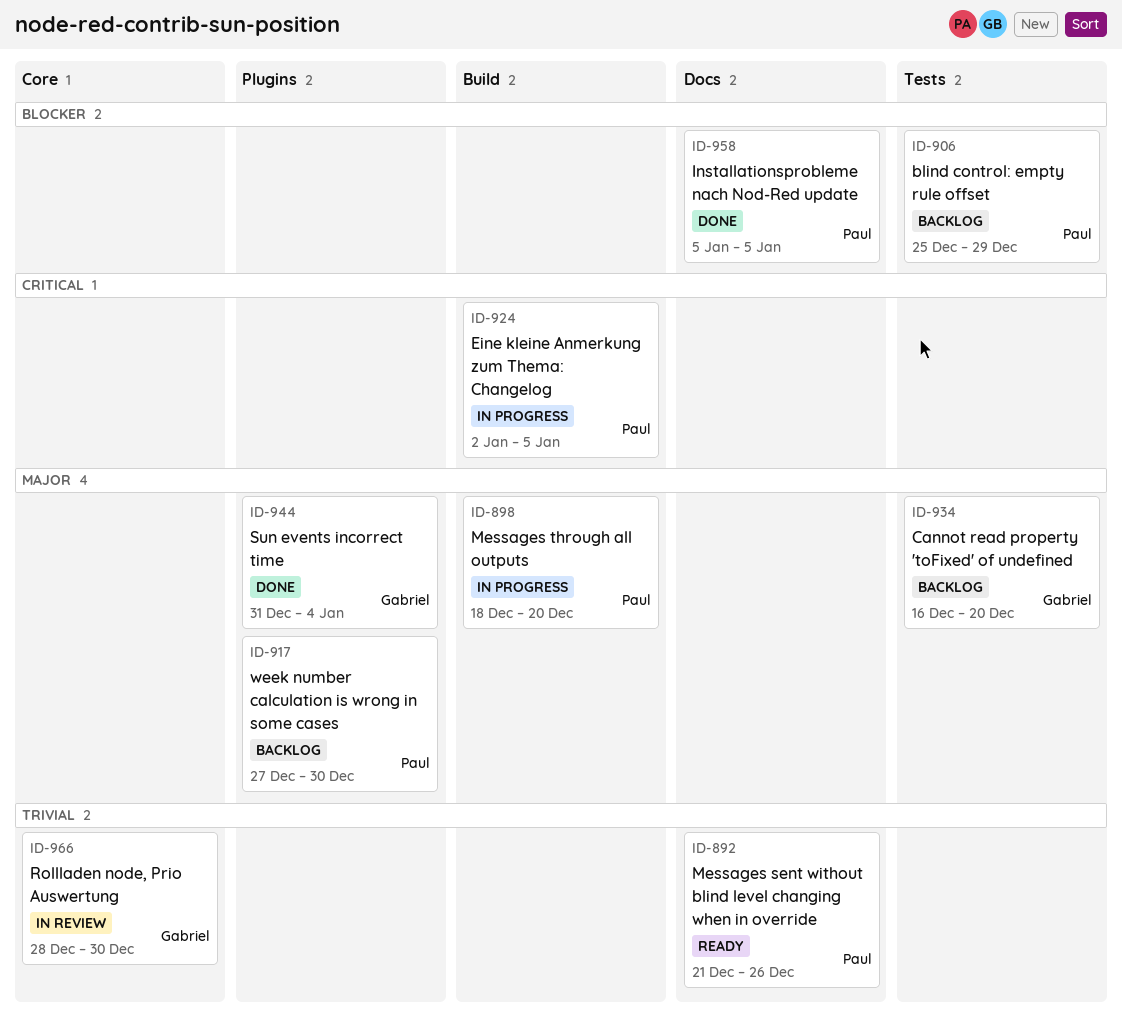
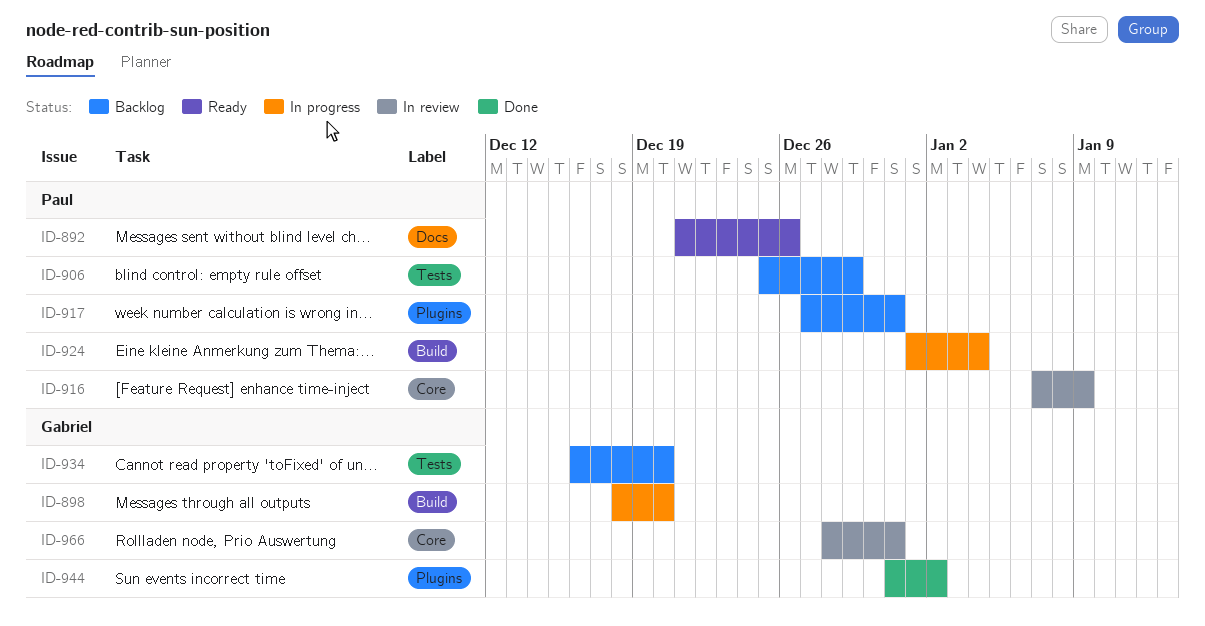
ID-898, owner: Paul -> Gabriel
ID-916: none -> present
ID-917, due: Dec 30 -> Dec 31
ID-924, start: Jan 2 -> Jan 1
ID-924, due: Jan 5 -> Jan 4
ID-944, due: Jan 4 -> Jan 2
ID-958: present -> none
ID-966, due: Dec 30 -> Dec 31

